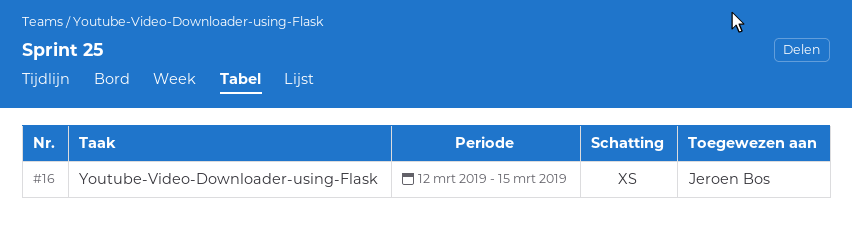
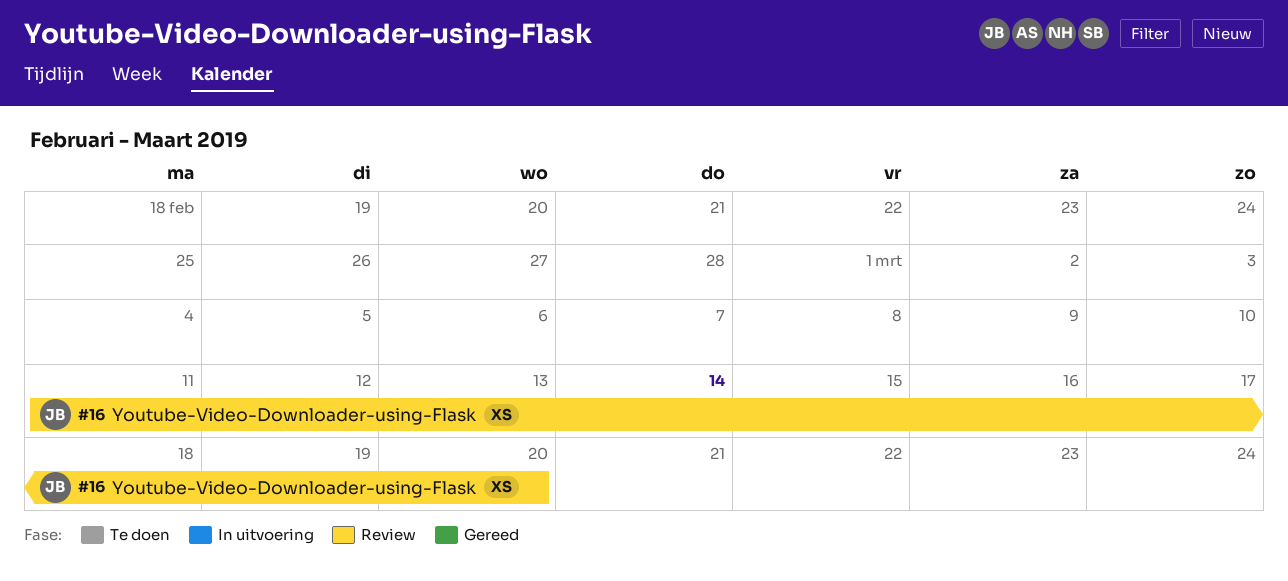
#16, start: Mar 12 -> Mar 11
#16, due: Mar 15 -> Mar 20

